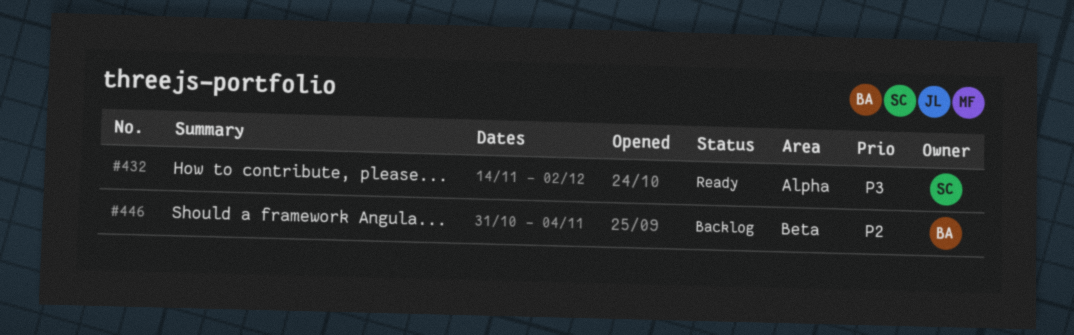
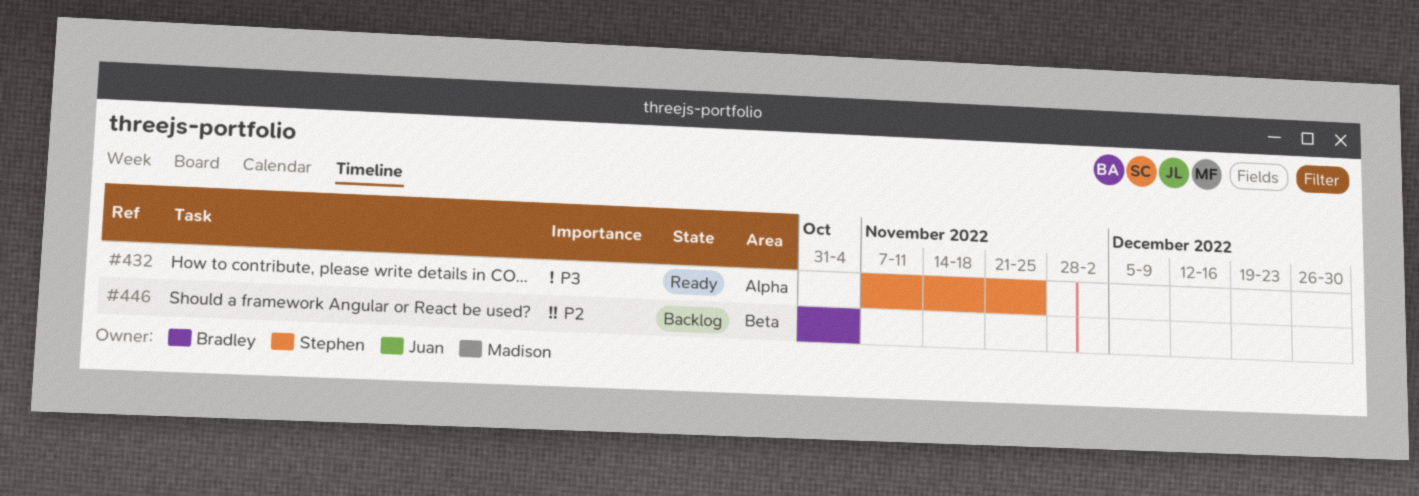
#432, start: Nov 14 -> Nov 7
#432, due: Dec 2 -> Nov 25

